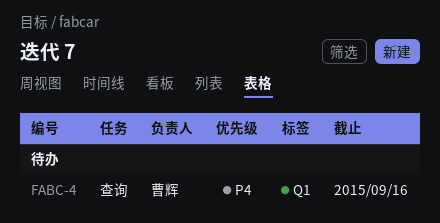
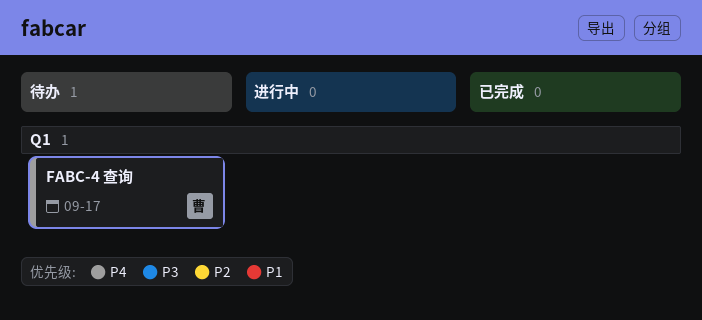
FABC-4, due: Sep 16 -> Sep 17

